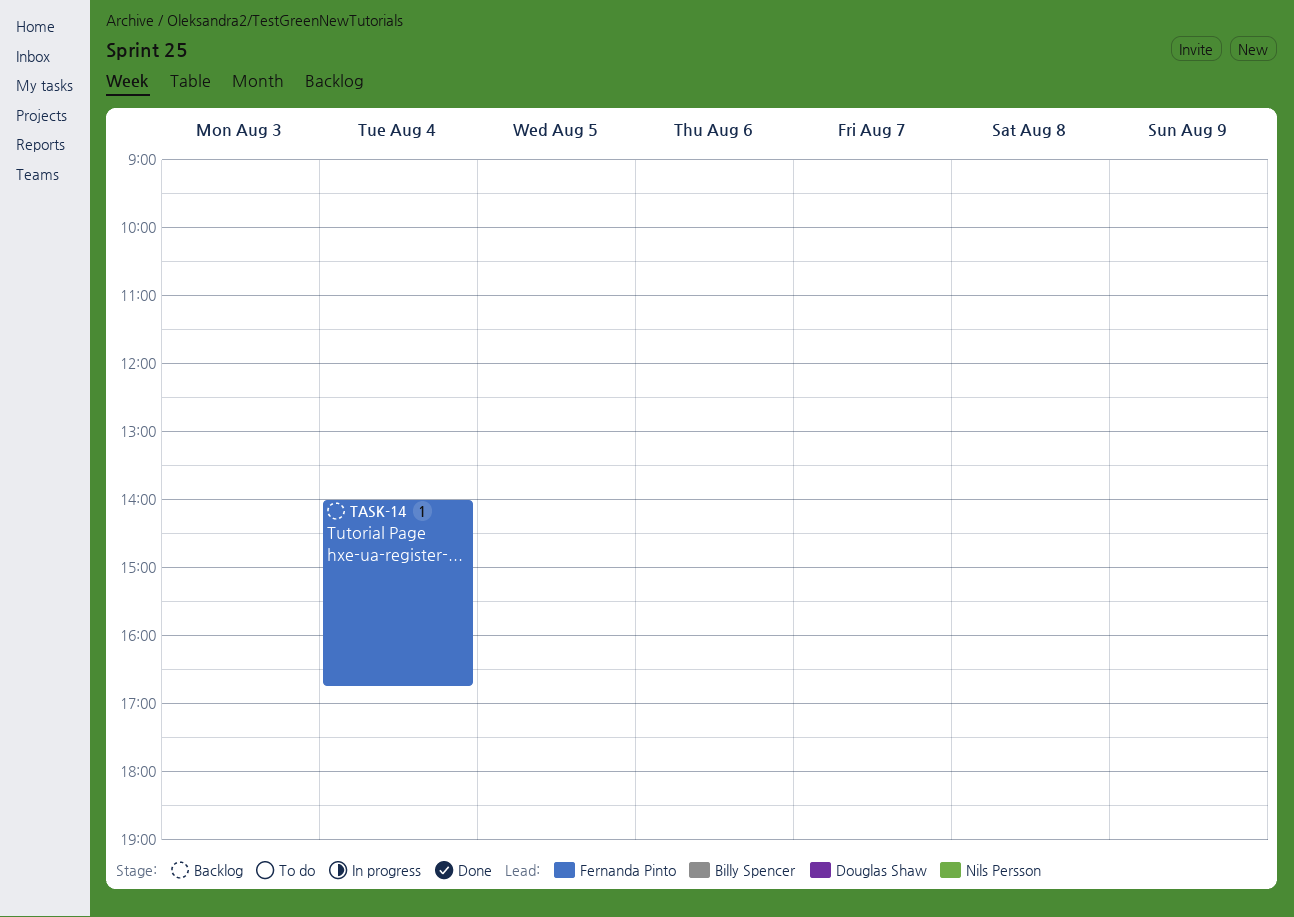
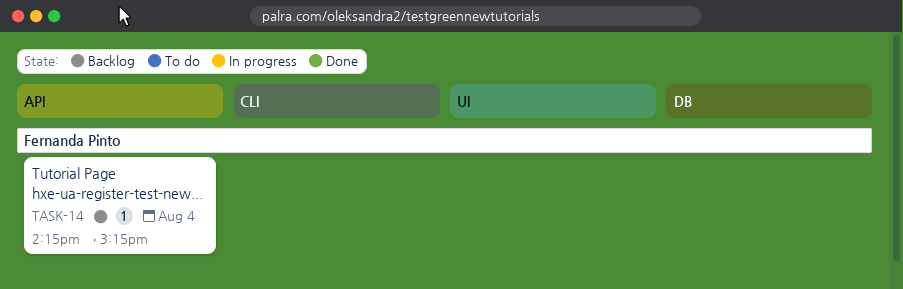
TASK-14, begins: 14:00 -> 14:15
TASK-14, ends: 16:45 -> 15:15

